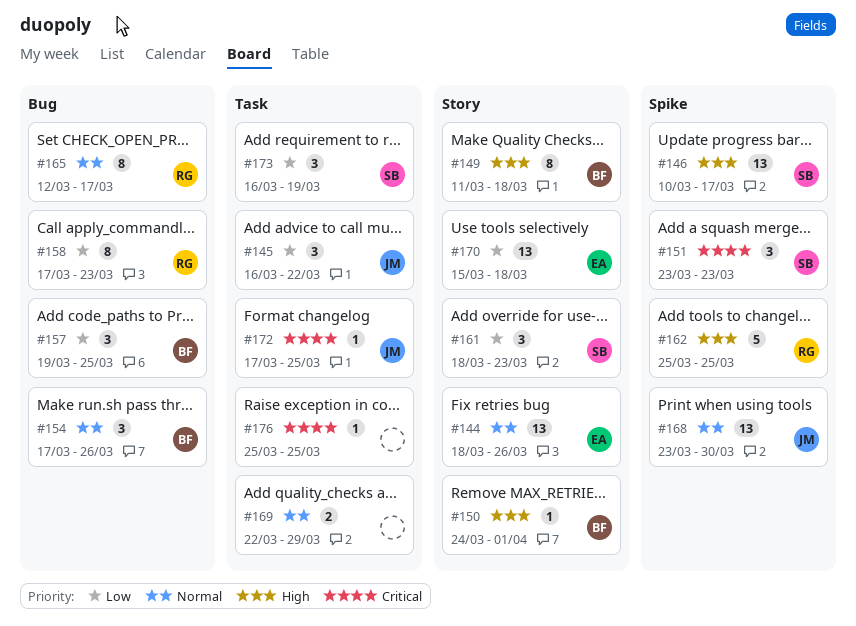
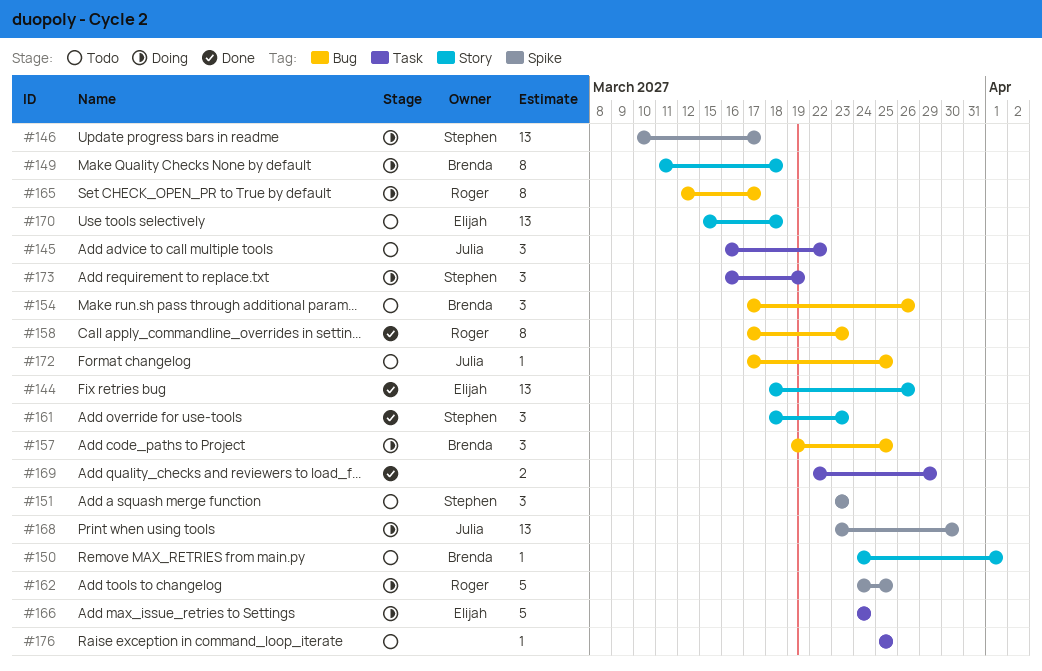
#162, start: Mar 25 -> Mar 24
#166: none -> present
#172, label: Task -> Bug

